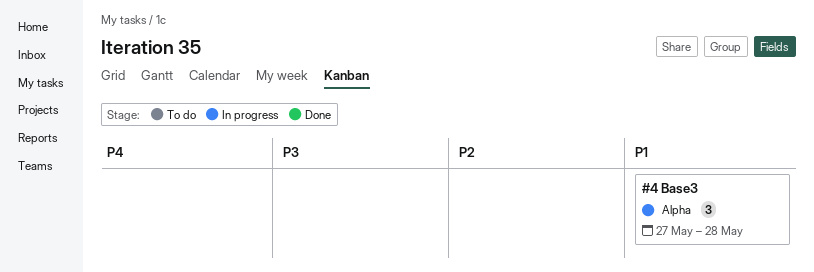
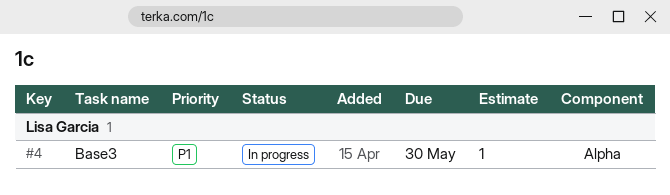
#4, estimate: 3 -> 1
#4, due: May 28 -> May 30

